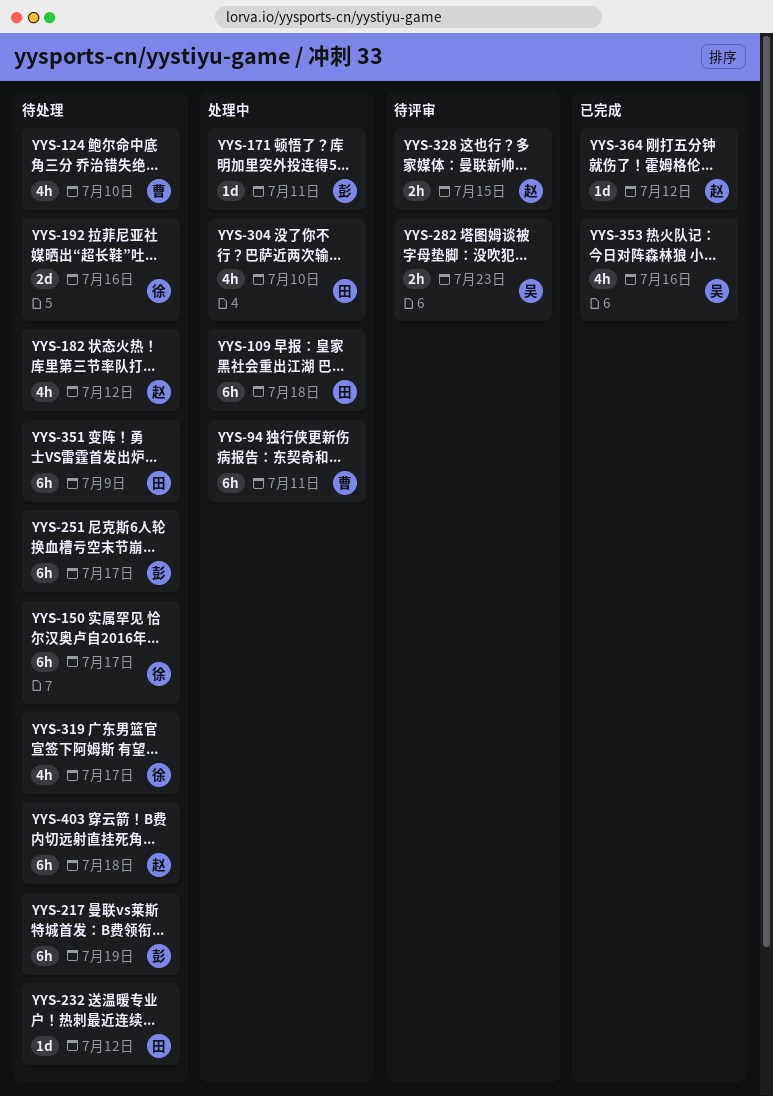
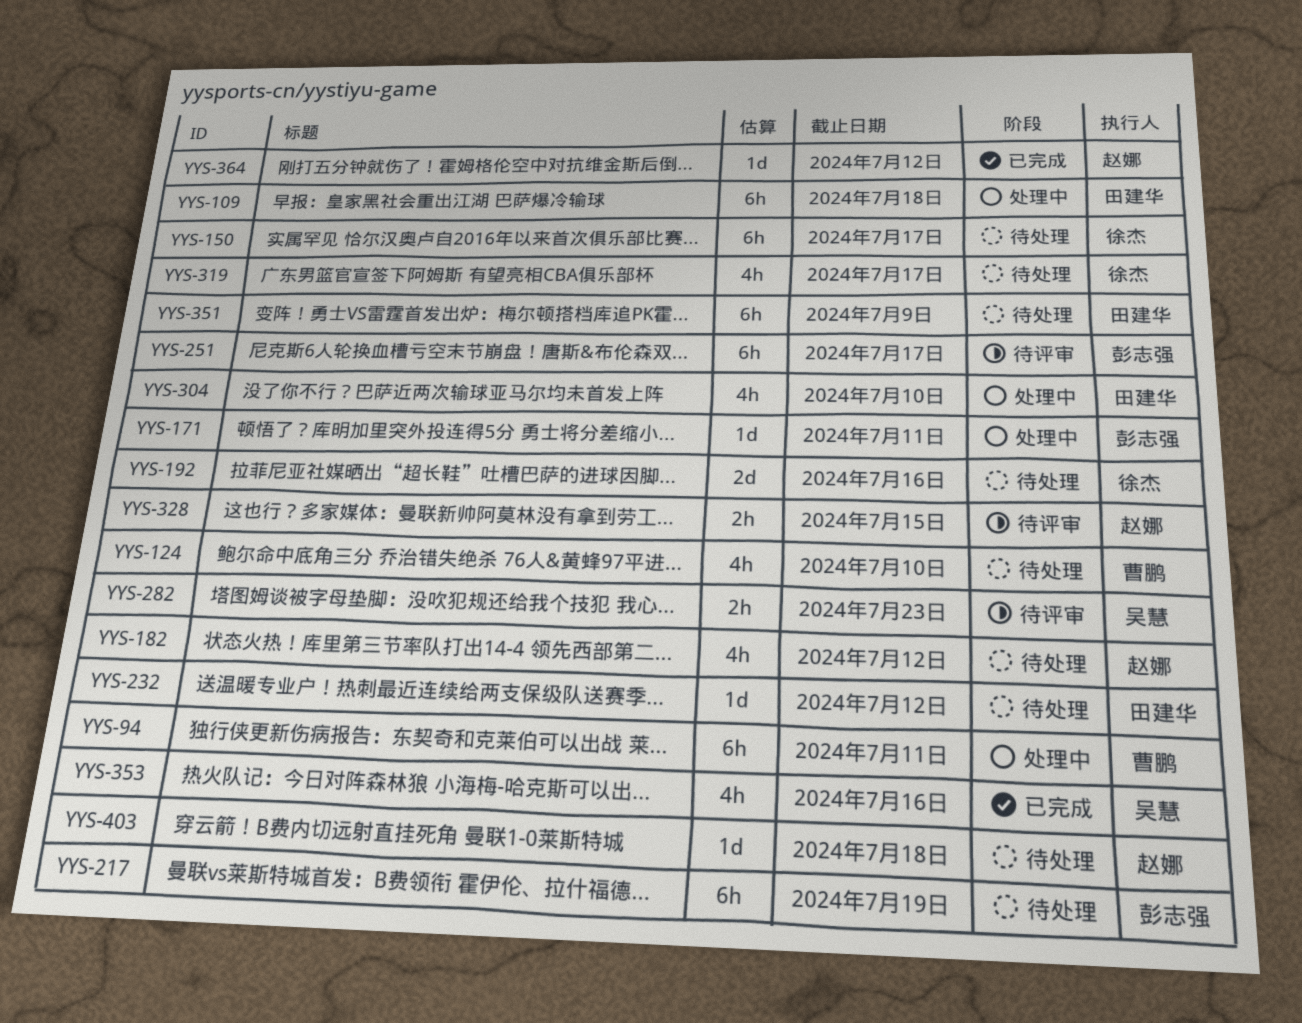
YYS-251, status: 待处理 -> 待评审
YYS-403, estimate: 6h -> 1d

